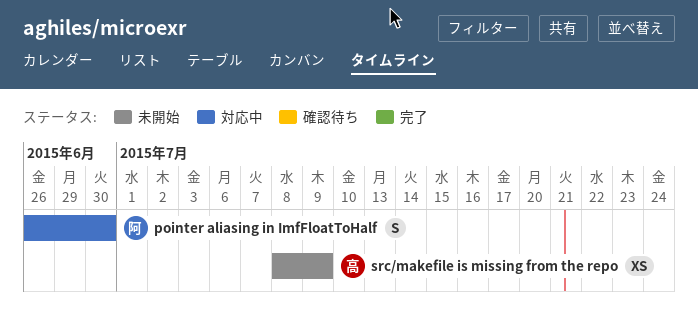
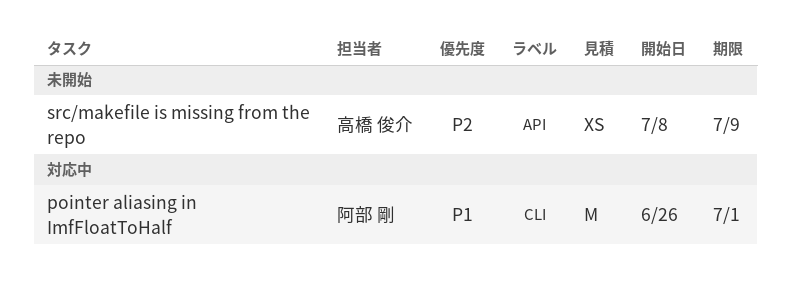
pointer aliasing in ImfFloatToHalf, estimate: S -> M
pointer aliasing in ImfFloatToHalf, due: Jun 30 -> Jul 1

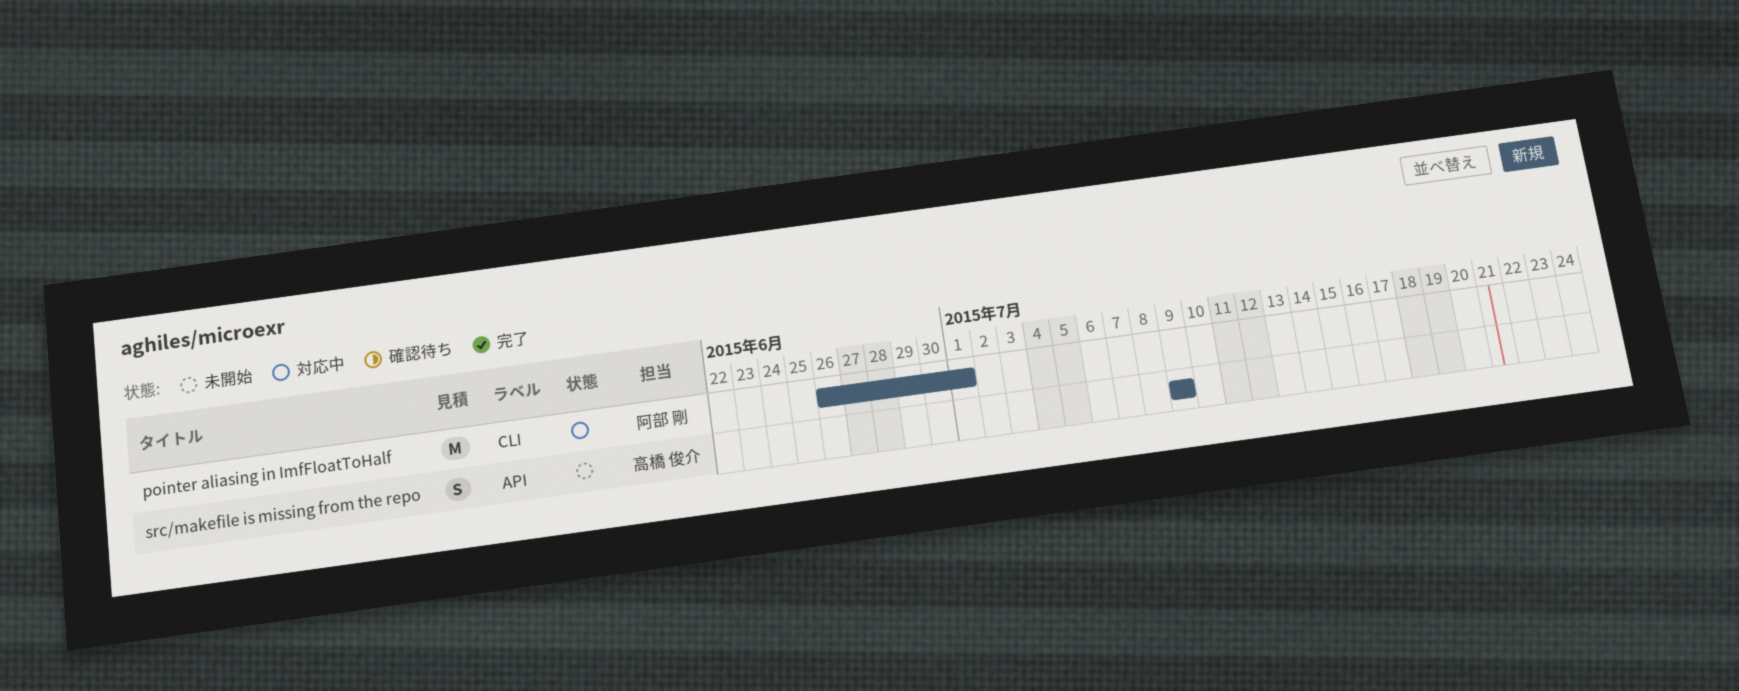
src/makefile is missing from the repo, estimate: XS -> S
src/makefile is missing from the repo, start: Jul 8 -> Jul 9

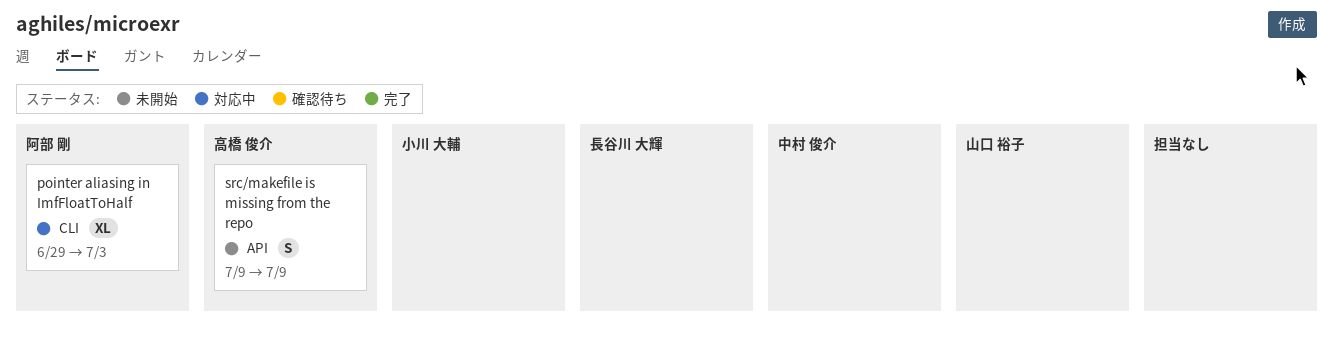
pointer aliasing in ImfFloatToHalf, estimate: M -> XL
pointer aliasing in ImfFloatToHalf, start: Jun 26 -> Jun 29
pointer aliasing in ImfFloatToHalf, due: Jul 1 -> Jul 3

